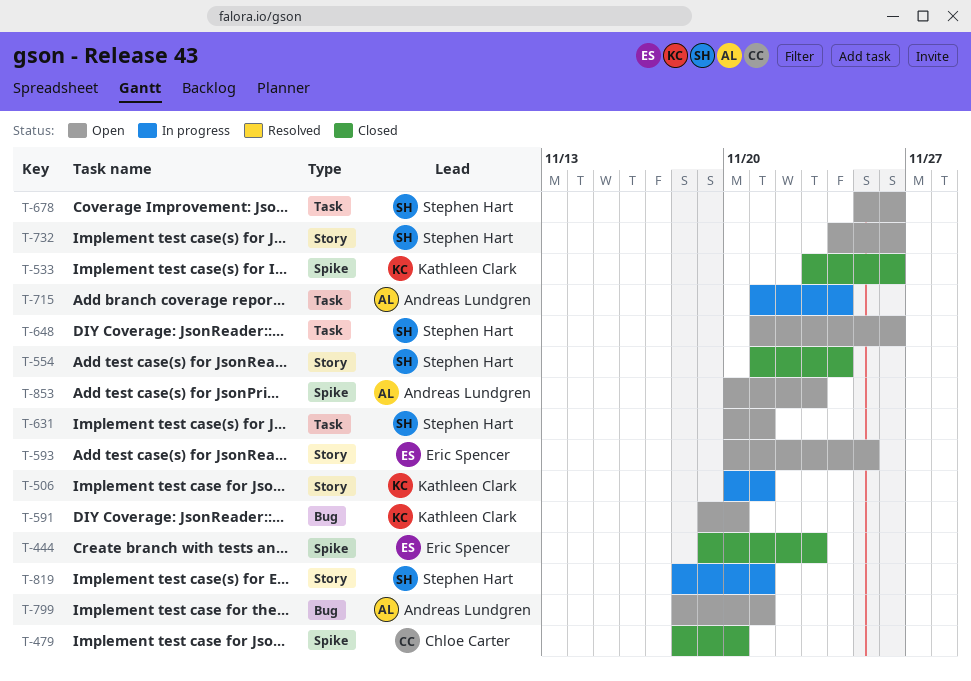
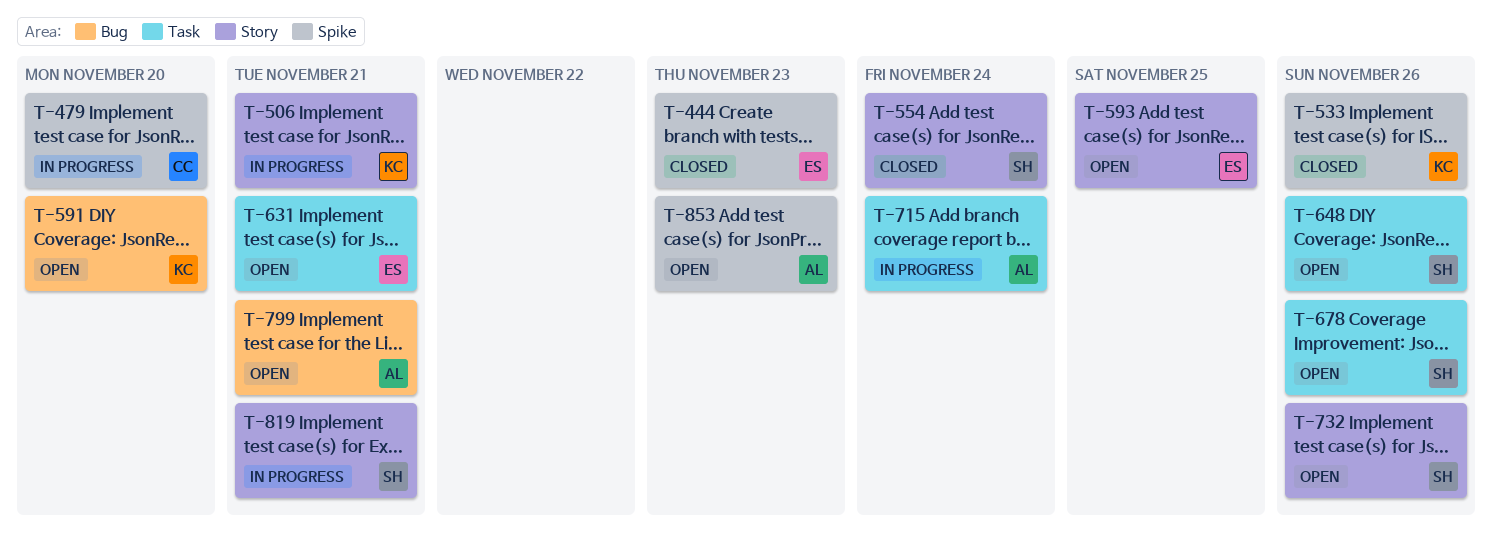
T-479, status: Closed -> In progress
T-631, owner: Stephen Hart -> Eric Spencer

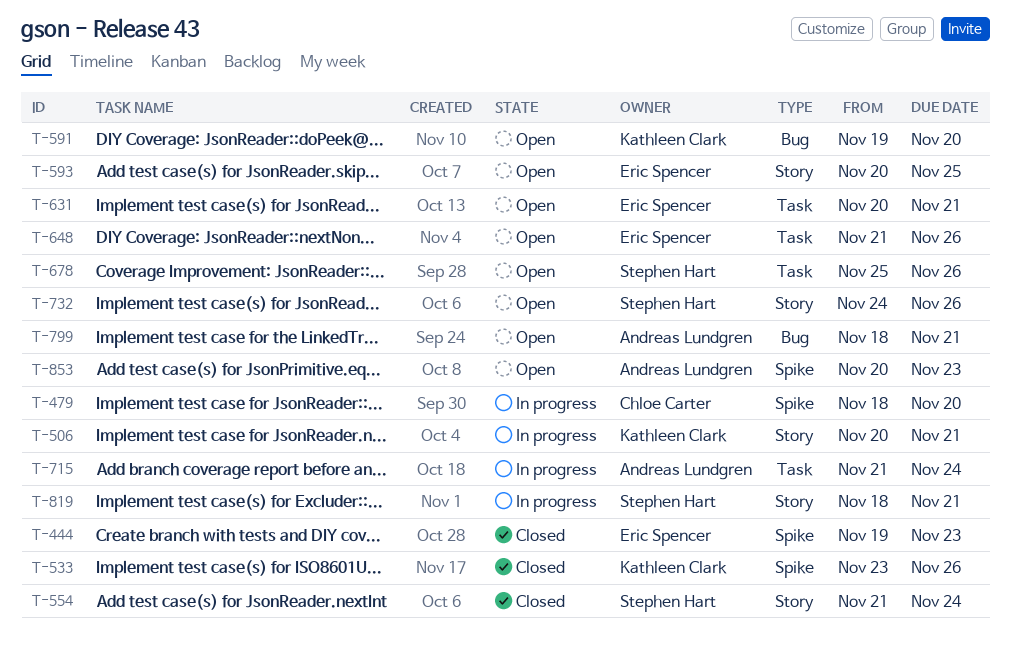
T-648, owner: Stephen Hart -> Eric Spencer

